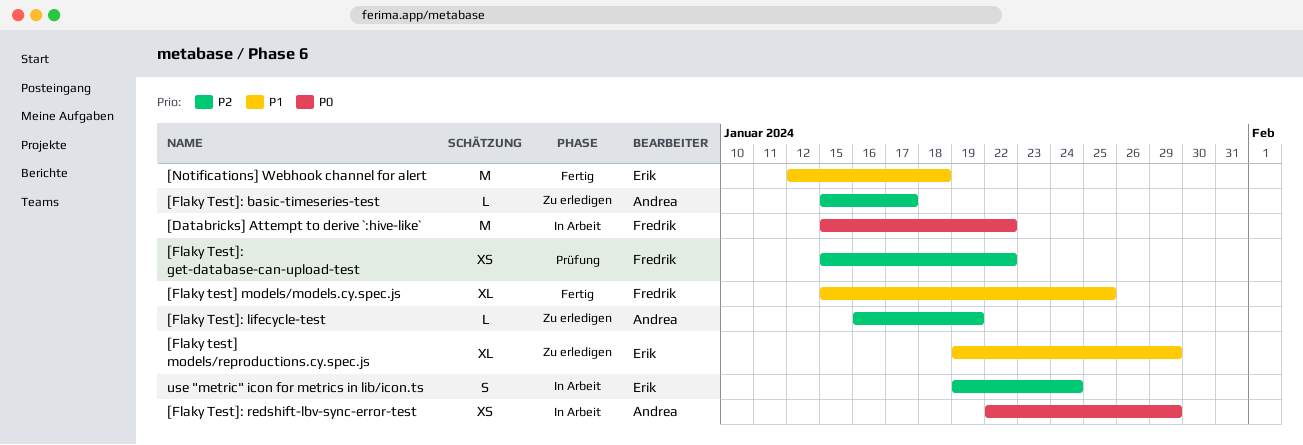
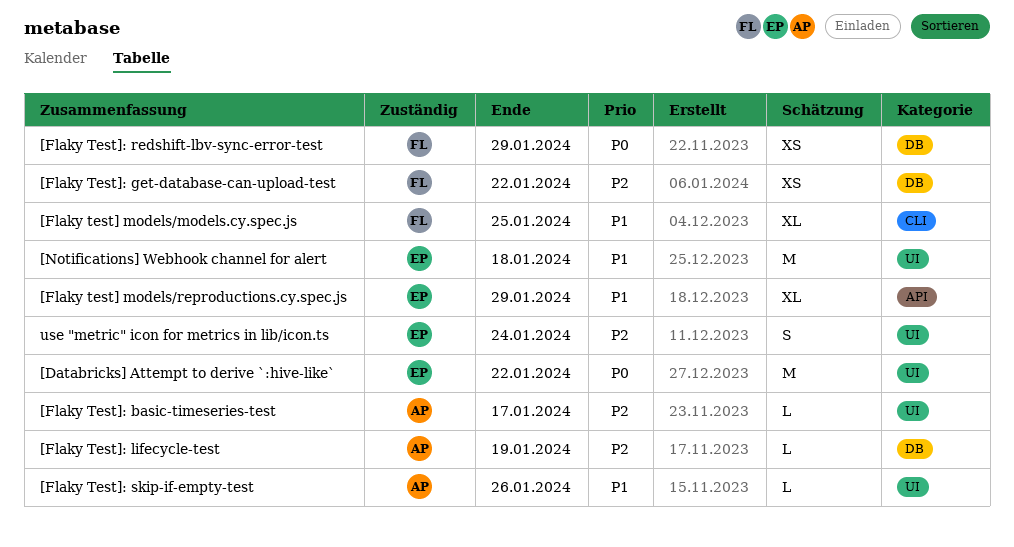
[Databricks] Attempt to derive `:hive-like`, owner: Fredrik -> Erik
[Flaky Test]: redshift-lbv-sync-error-test, owner: Andrea -> Fredrik
[Flaky Test]: skip-if-empty-test: none -> present

